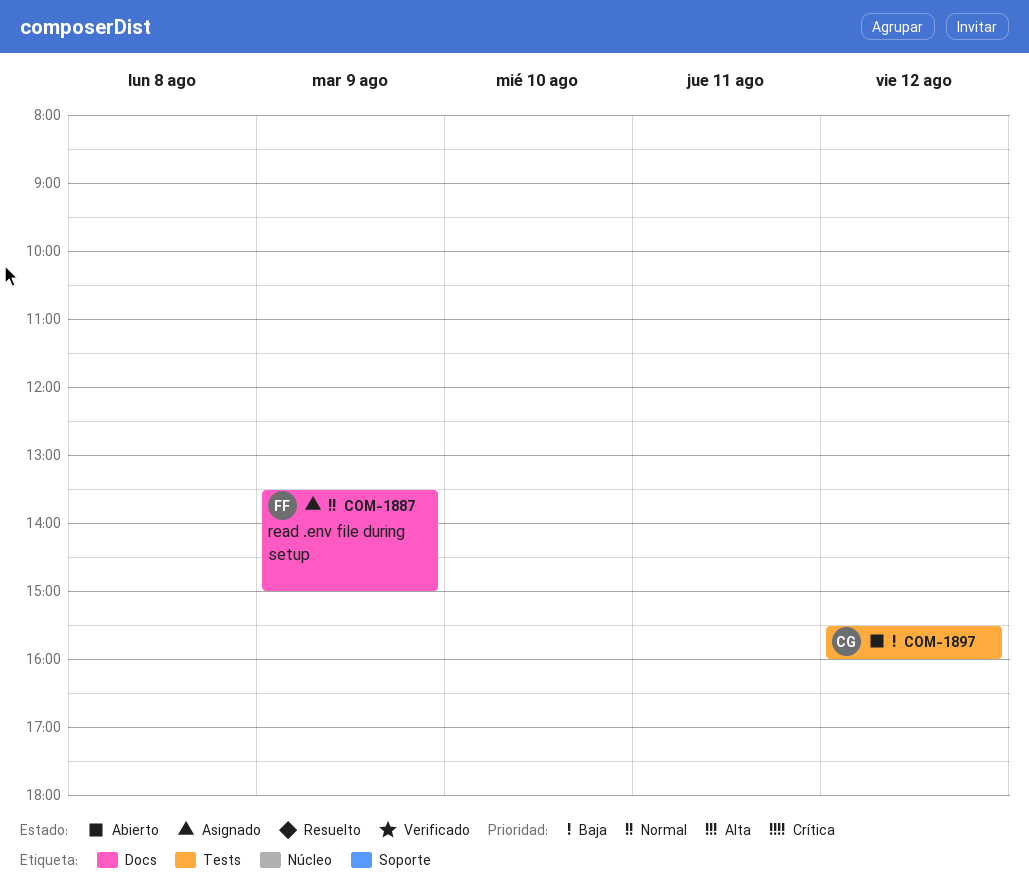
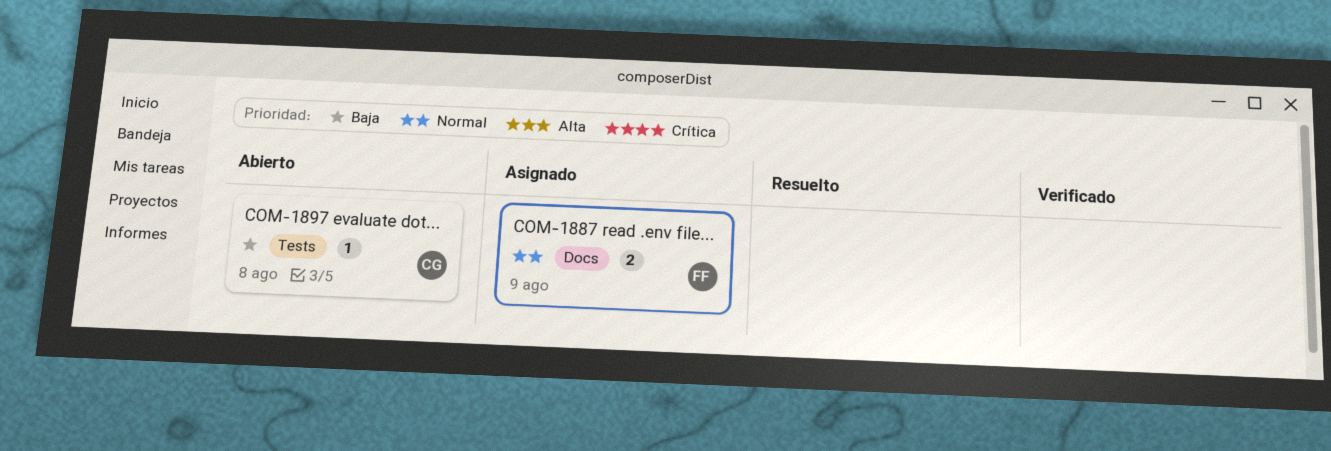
COM-1897, day: Aug 12 -> Aug 8

